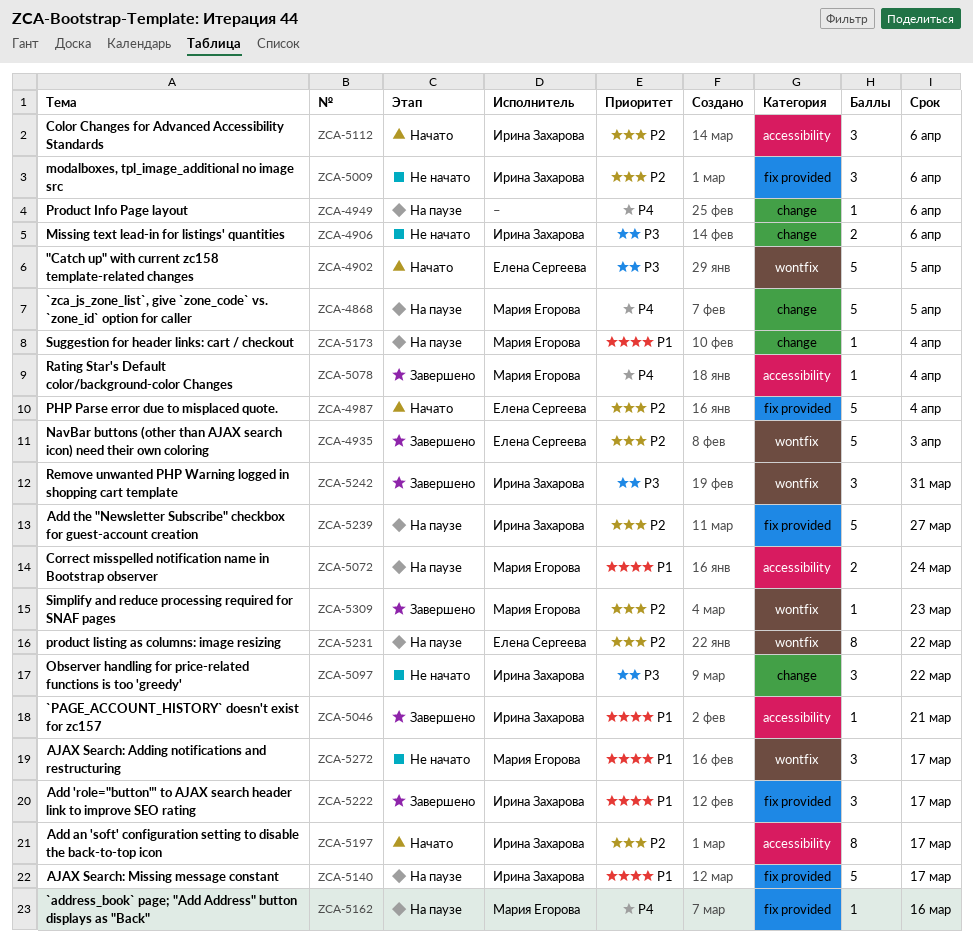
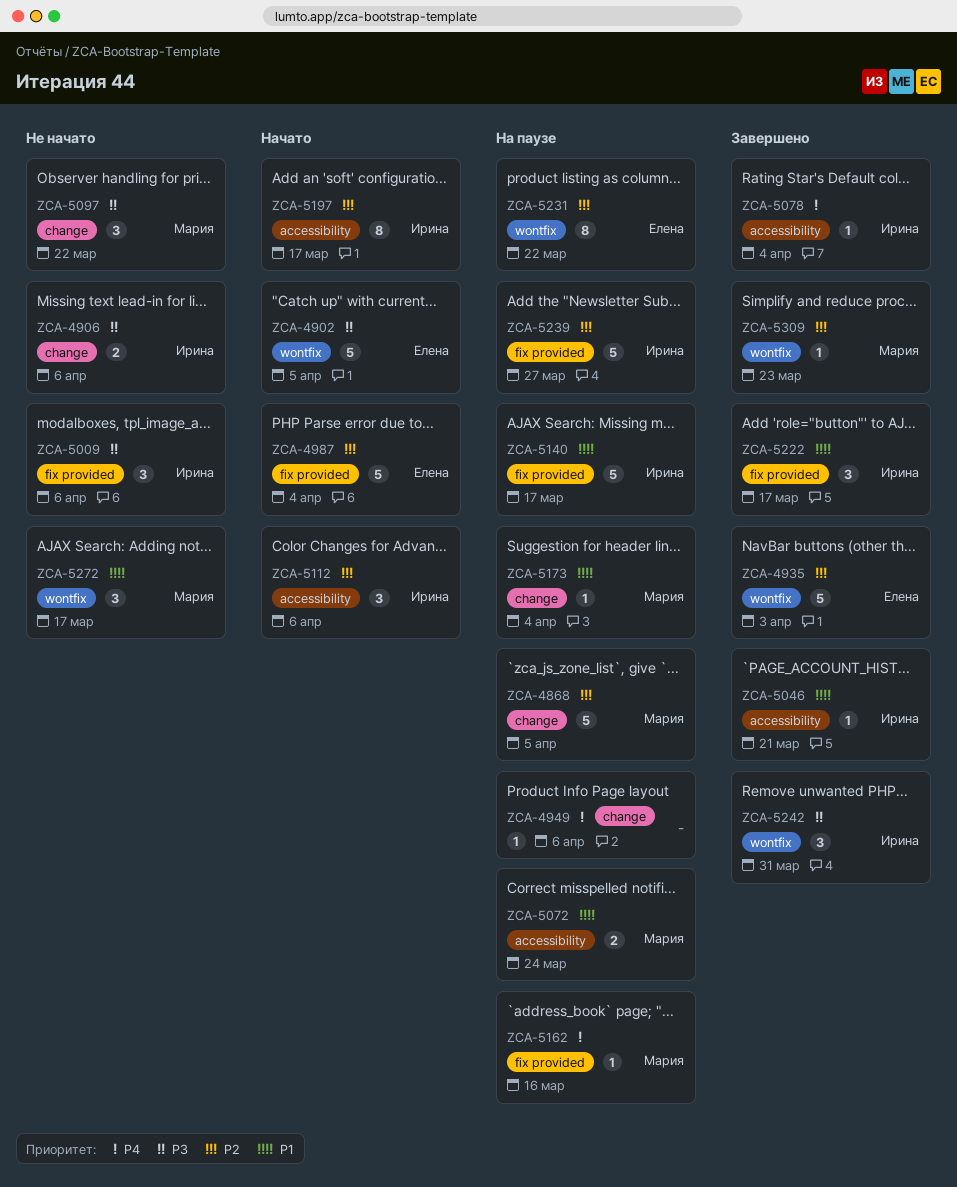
ZCA-4868, priority: P4 -> P2
ZCA-5009, priority: P2 -> P3
ZCA-5078, owner: Мария Егорова -> Ирина Захарова
ZCA-5097, owner: Ирина Захарова -> Мария Егорова

